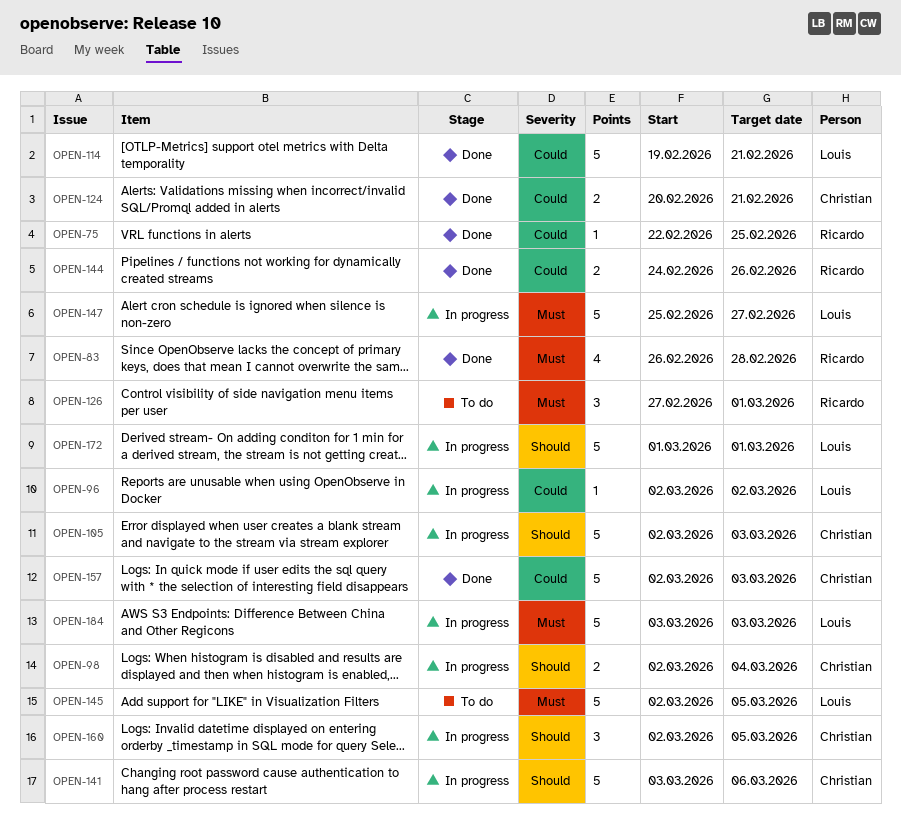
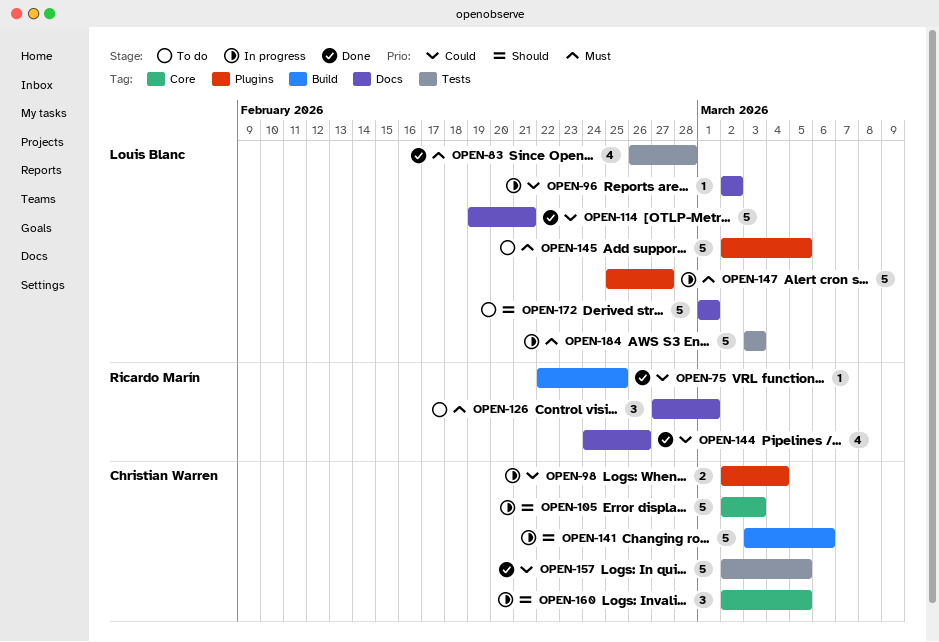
OPEN-83, owner: Ricardo Marín -> Louis Blanc
OPEN-98, priority: Should -> Could
OPEN-124: present -> none
OPEN-144, estimate: 2 -> 4
OPEN-157, due: Mar 3 -> Mar 5
OPEN-172, status: In progress -> To do

